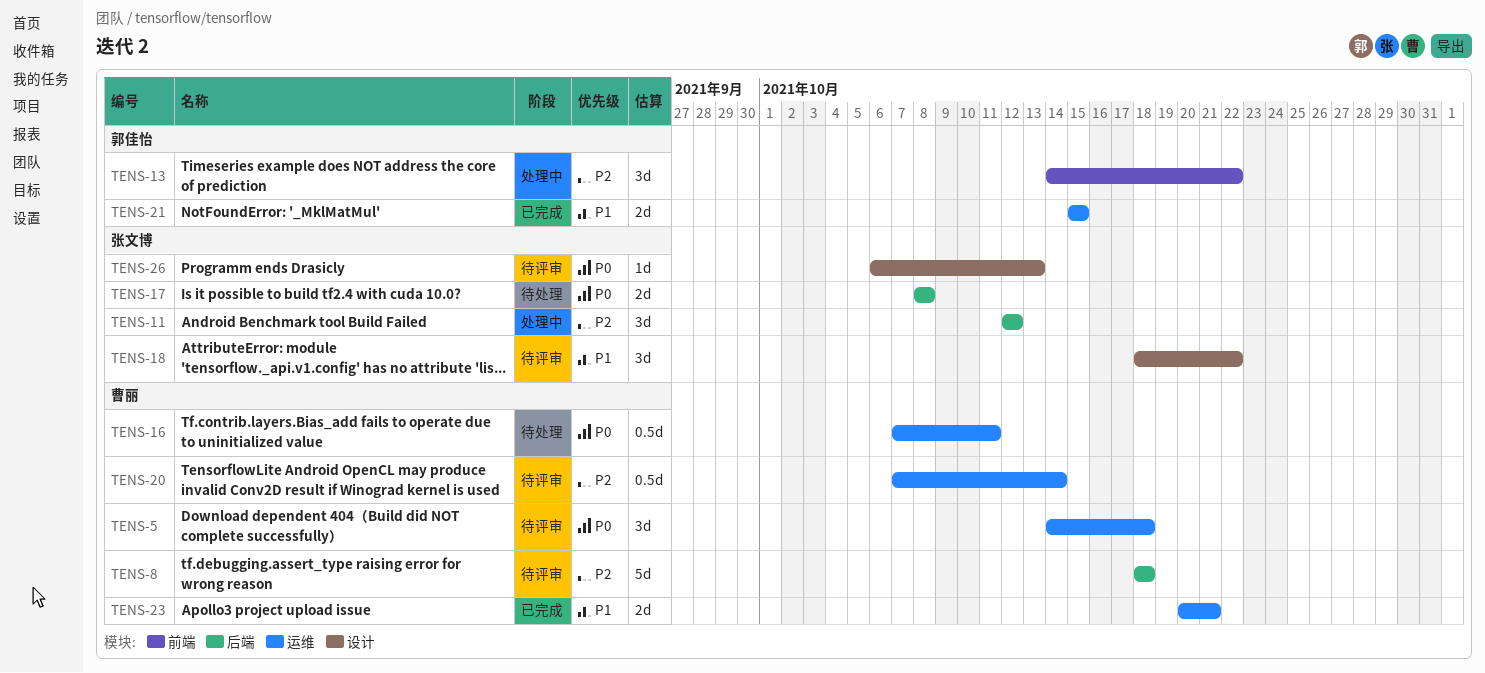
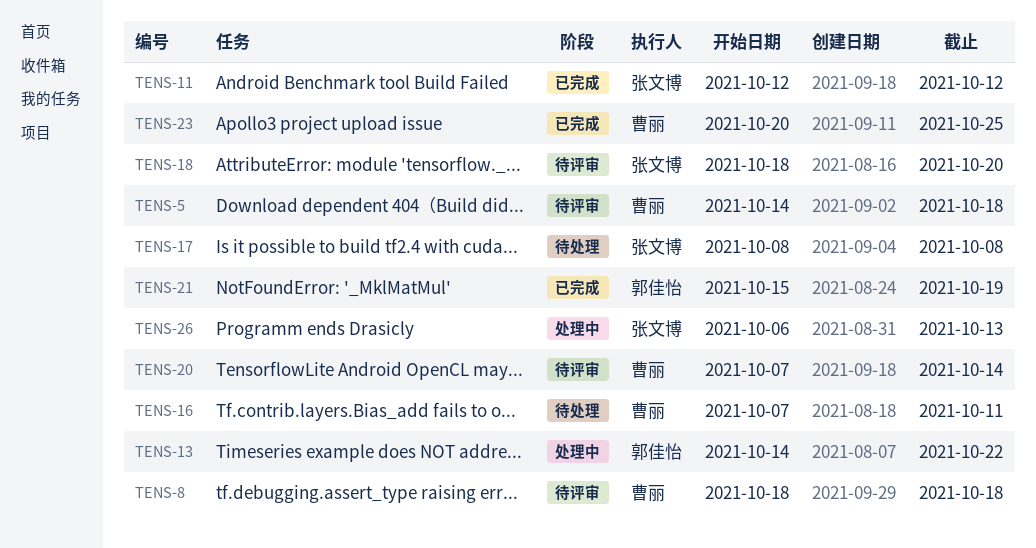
TENS-11, status: 处理中 -> 已完成
TENS-18, due: Oct 22 -> Oct 20
TENS-21, due: Oct 15 -> Oct 19
TENS-23, due: Oct 21 -> Oct 25
TENS-26, status: 待评审 -> 处理中

